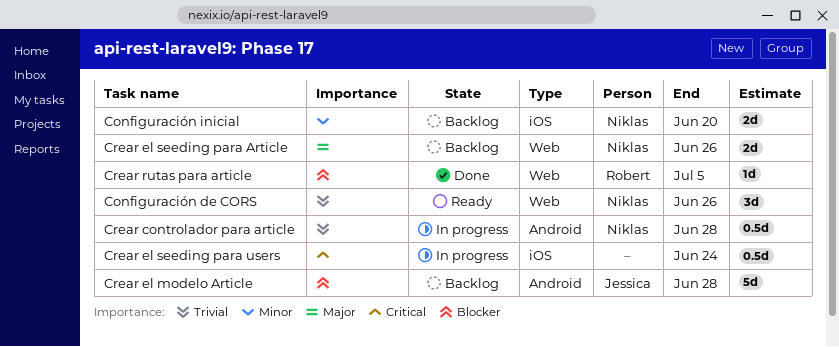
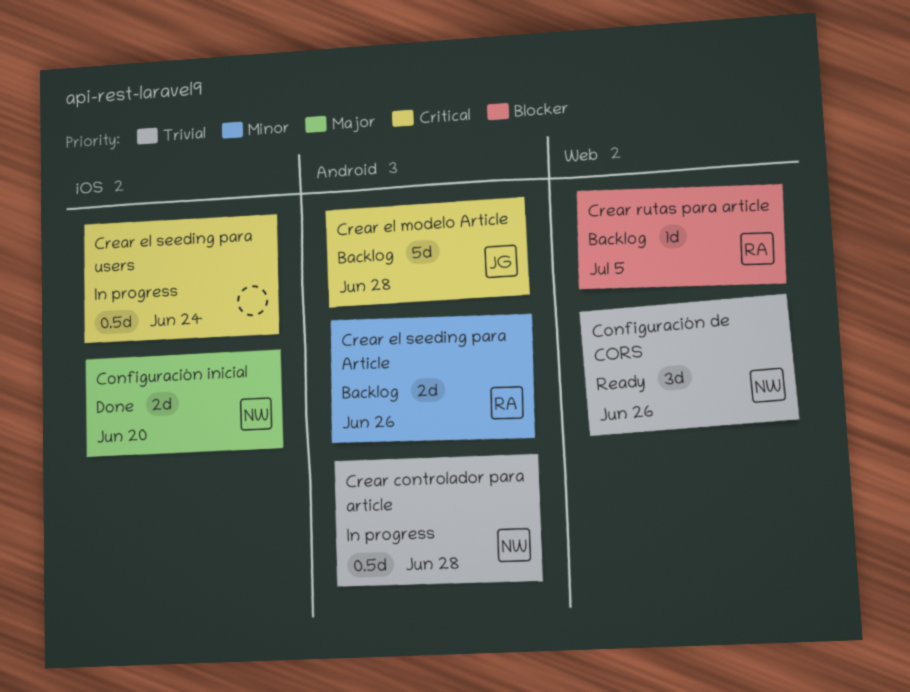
Configuración inicial, status: Backlog -> Done
Configuración inicial, priority: Minor -> Major
Crear el modelo Article, priority: Blocker -> Critical
Crear el seeding para Article, owner: Niklas -> Robert
Crear el seeding para Article, priority: Major -> Minor
Crear el seeding para Article, label: Web -> Android
Crear rutas para article, status: Done -> Backlog

